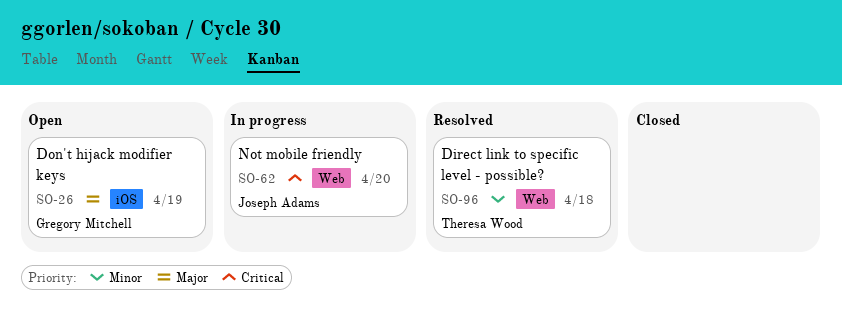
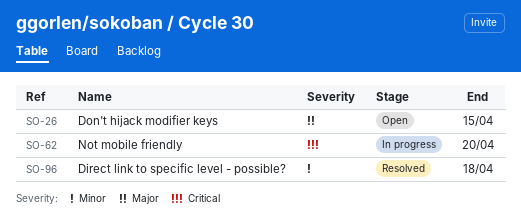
SO-26, due: Apr 19 -> Apr 15

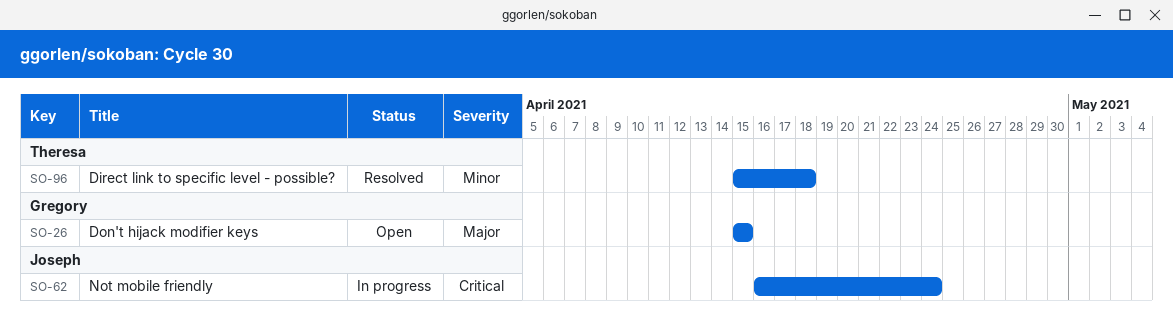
SO-62, due: Apr 20 -> Apr 24

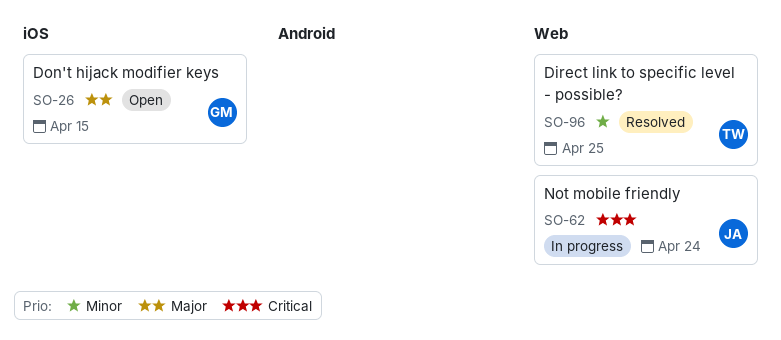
SO-96, due: Apr 18 -> Apr 25

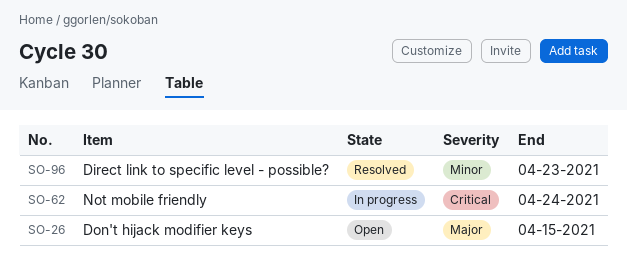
SO-96, due: Apr 25 -> Apr 23

